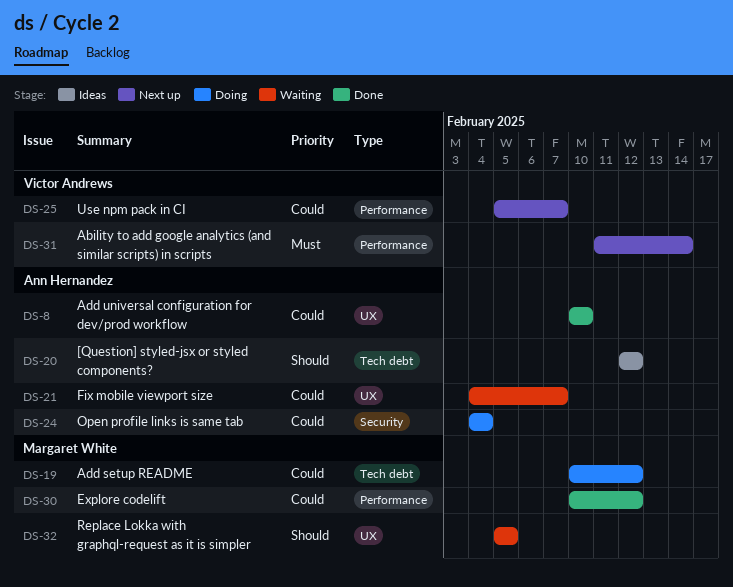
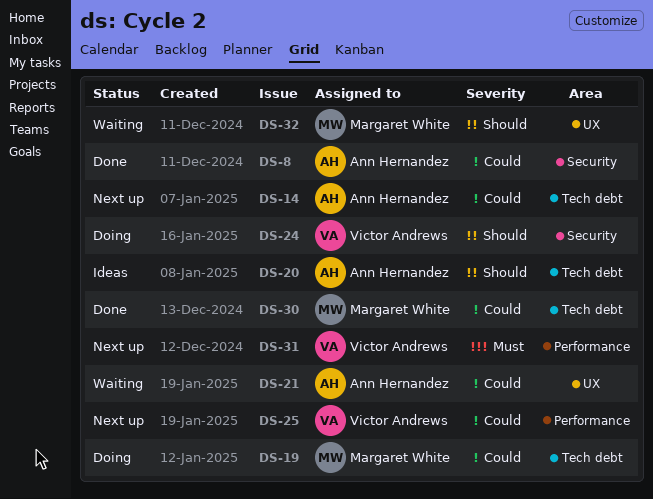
DS-8, label: UX -> Security
DS-14: none -> present
DS-24, owner: Ann Hernandez -> Victor Andrews
DS-24, priority: Could -> Should
DS-30, label: Performance -> Tech debt

